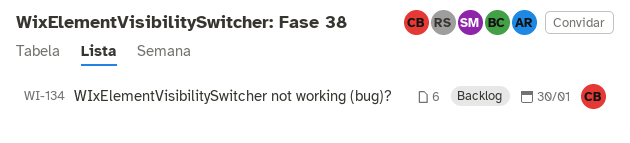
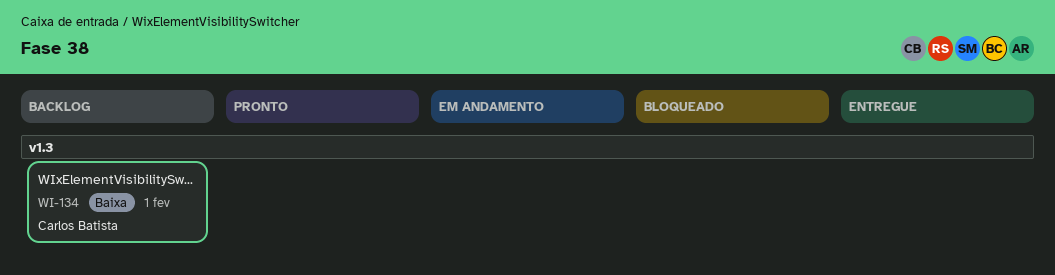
WI-134, due: Jan 30 -> Feb 1

